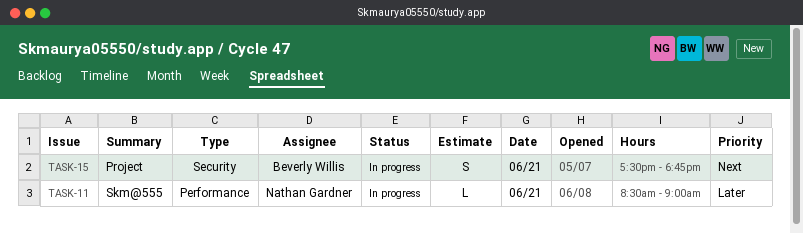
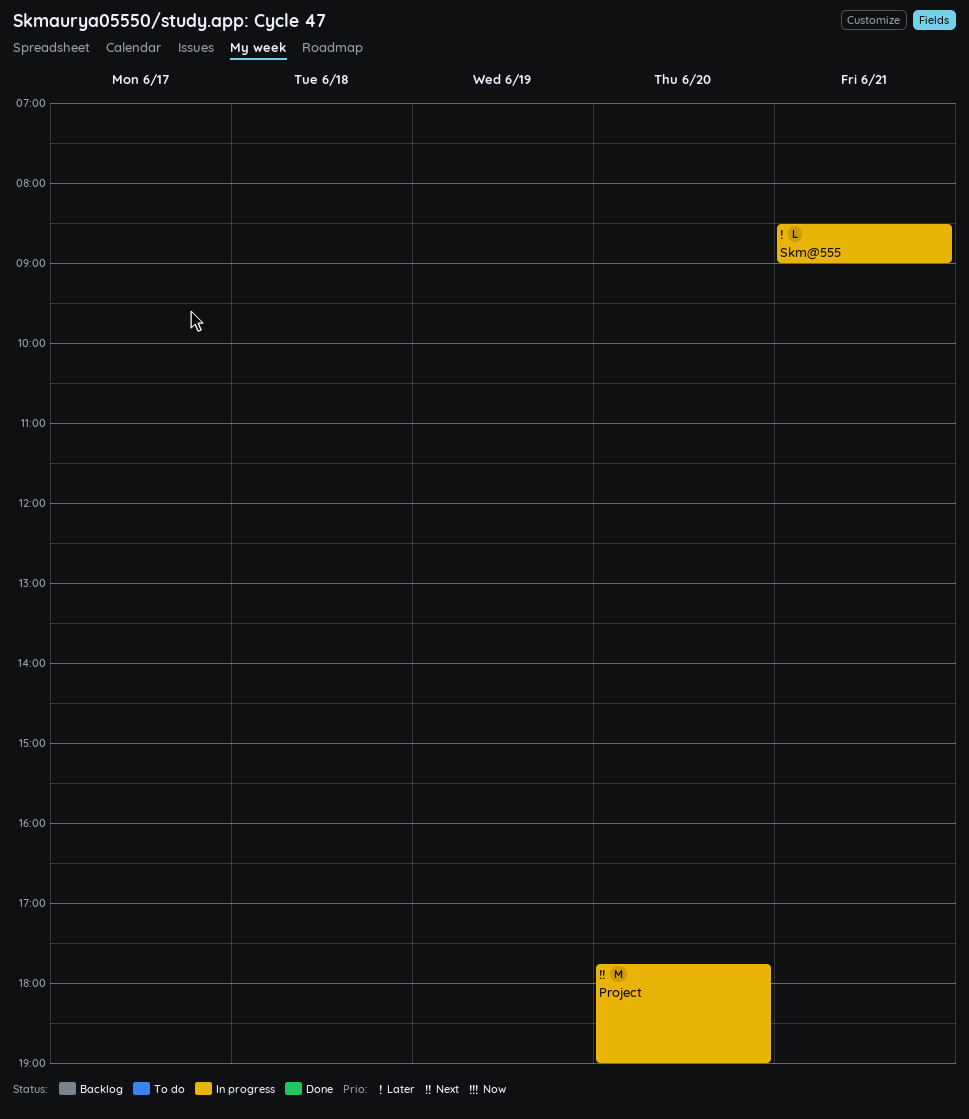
Project, estimate: S -> M
Project, day: Jun 21 -> Jun 20
Project, begins: 17:30 -> 17:45
Project, ends: 18:45 -> 19:00

